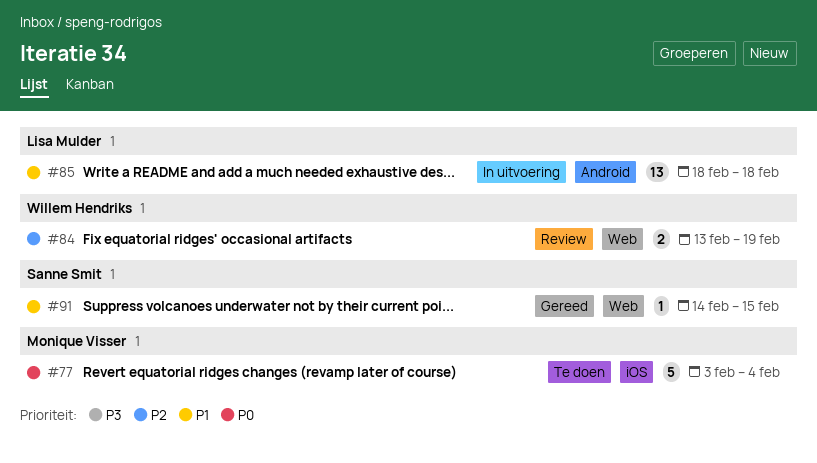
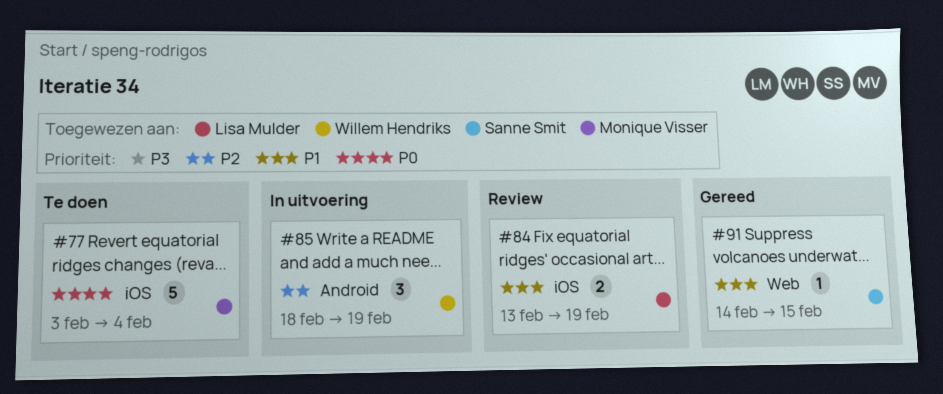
#84, owner: Willem Hendriks -> Lisa Mulder
#84, priority: P2 -> P1
#84, label: Web -> iOS
#85, owner: Lisa Mulder -> Willem Hendriks
#85, priority: P1 -> P2
#85, estimate: 13 -> 3
#85, due: Feb 18 -> Feb 19

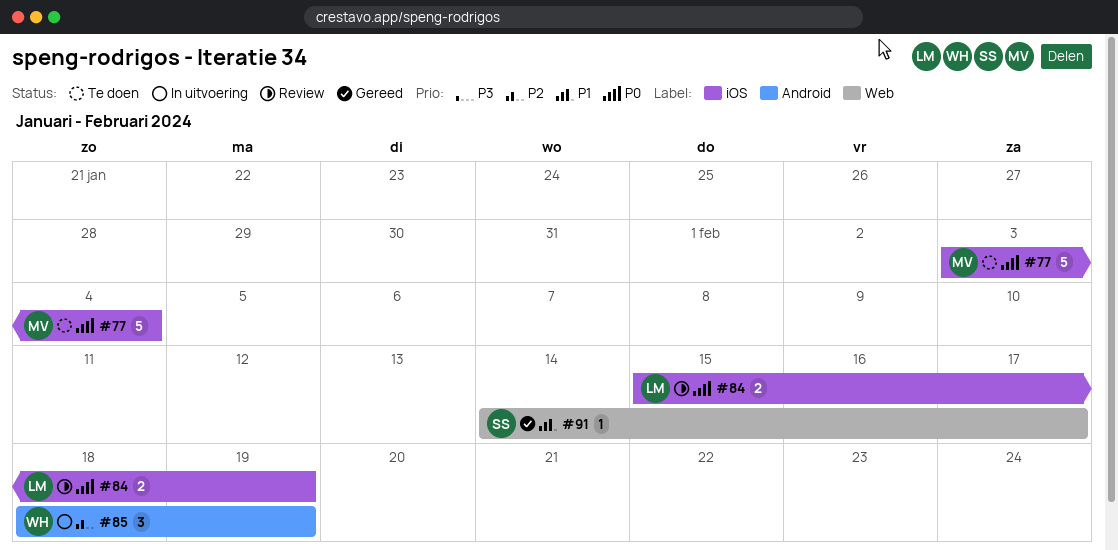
#84, priority: P1 -> P0
#84, start: Feb 13 -> Feb 15
#91, due: Feb 15 -> Feb 17

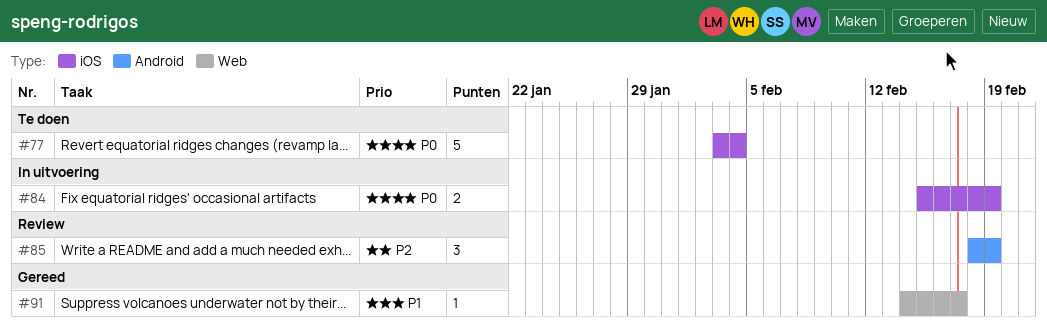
#84, status: Review -> In uitvoering
#85, status: In uitvoering -> Review

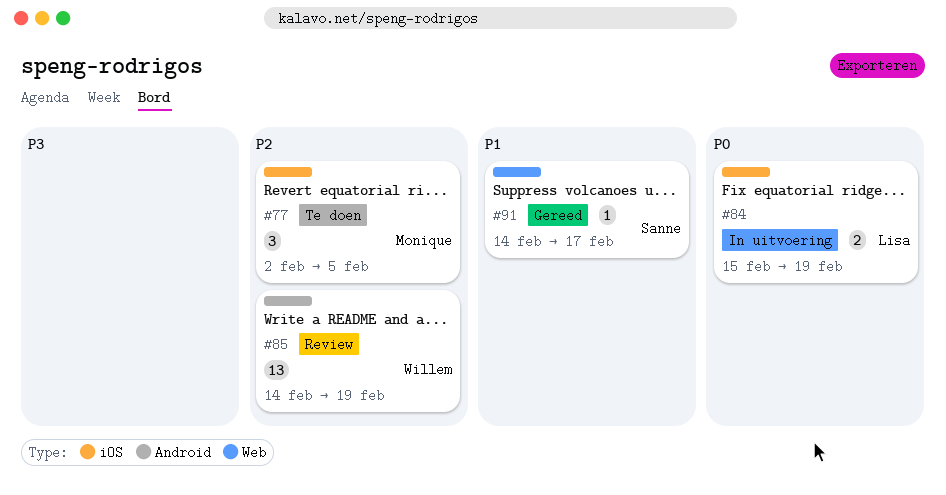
#77, priority: P0 -> P2
#77, estimate: 5 -> 3
#77, start: Feb 3 -> Feb 2
#77, due: Feb 4 -> Feb 5
#85, estimate: 3 -> 13
#85, start: Feb 18 -> Feb 14

